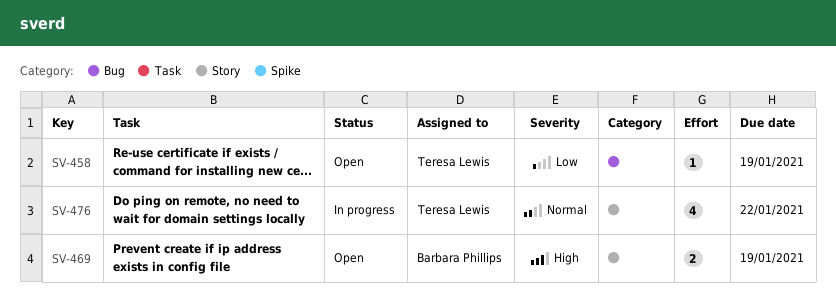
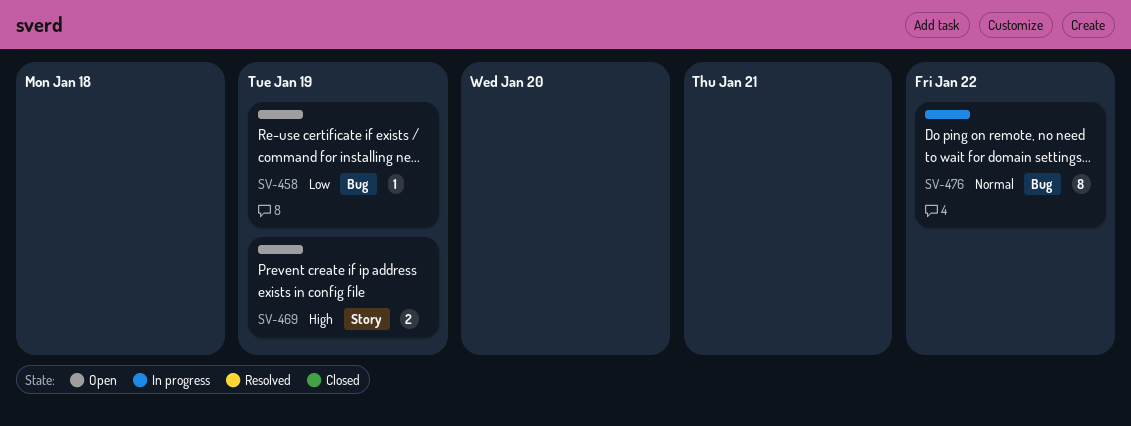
SV-476, label: Story -> Bug
SV-476, estimate: 4 -> 8

